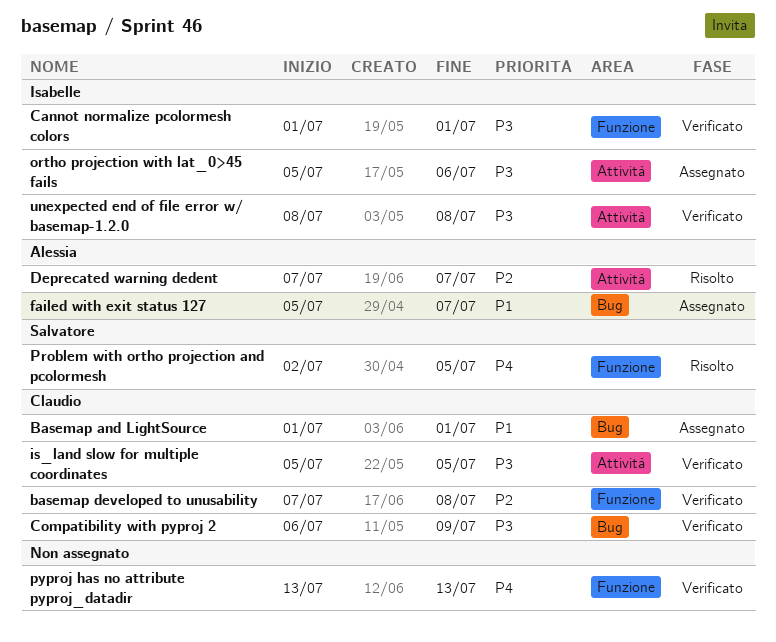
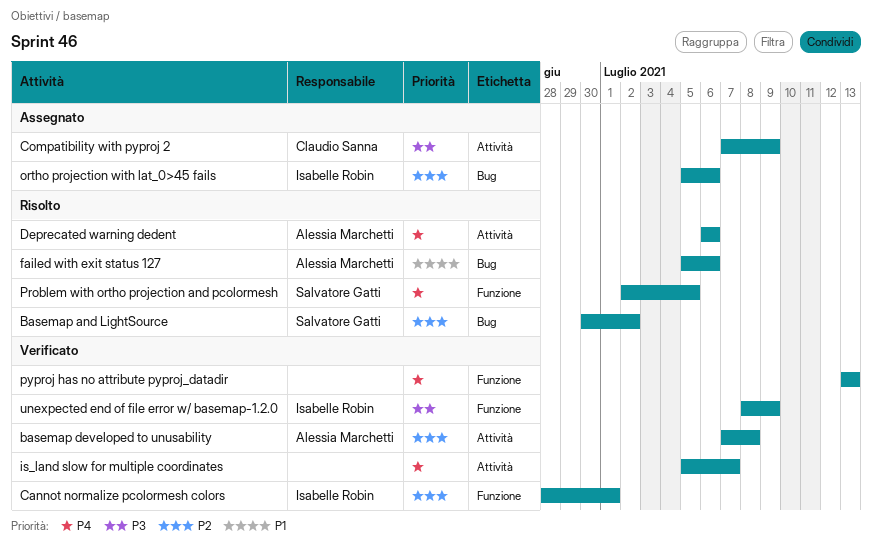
Basemap and LightSource, status: Assegnato -> Risolto
Basemap and LightSource, owner: Claudio Sanna -> Salvatore Gatti
Basemap and LightSource, priority: P1 -> P2
Basemap and LightSource, start: Jul 1 -> Jun 30
Basemap and LightSource, due: Jul 1 -> Jul 2
basemap developed to unusability, owner: Claudio Sanna -> Alessia Marchetti
basemap developed to unusability, label: Funzione -> Attività
Cannot normalize pcolormesh colors, priority: P3 -> P2
Cannot normalize pcolormesh colors, start: Jul 1 -> Jun 28
Compatibility with pyproj 2, status: Verificato -> Assegnato
Compatibility with pyproj 2, label: Bug -> Attività
Compatibility with pyproj 2, start: Jul 6 -> Jul 7
Deprecated warning dedent, priority: P2 -> P4
Deprecated warning dedent, start: Jul 7 -> Jul 6
Deprecated warning dedent, due: Jul 7 -> Jul 6
failed with exit status 127, status: Assegnato -> Risolto
failed with exit status 127, due: Jul 7 -> Jul 6
is_land slow for multiple coordinates, owner: Claudio Sanna -> none
is_land slow for multiple coordinates, priority: P3 -> P4
is_land slow for multiple coordinates, due: Jul 5 -> Jul 7
ortho projection with lat_0>45 fails, priority: P3 -> P2
ortho projection with lat_0>45 fails, label: Attività -> Bug
unexpected end of file error w/ basemap-1.2.0, label: Attività -> Funzione
unexpected end of file error w/ basemap-1.2.0, due: Jul 8 -> Jul 9

